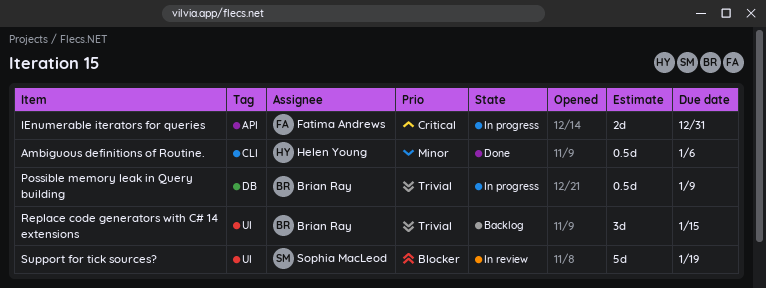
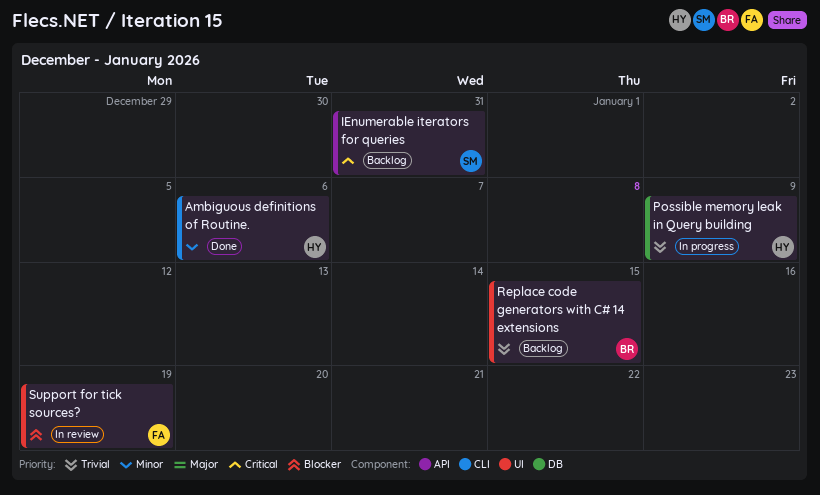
IEnumerable iterators for queries, status: In progress -> Backlog
IEnumerable iterators for queries, owner: Fatima Andrews -> Sophia MacLeod
Possible memory leak in Query building, owner: Brian Ray -> Helen Young
Support for tick sources?, owner: Sophia MacLeod -> Fatima Andrews

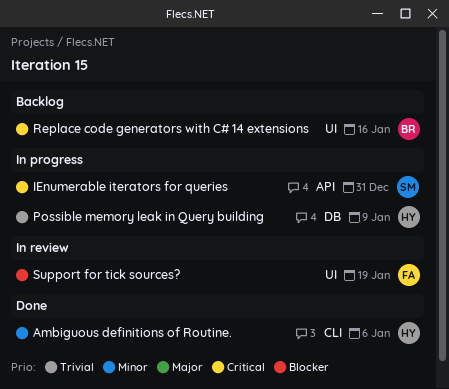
IEnumerable iterators for queries, status: Backlog -> In progress
Replace code generators with C# 14 extensions, priority: Trivial -> Critical
Replace code generators with C# 14 extensions, due: Jan 15 -> Jan 16

